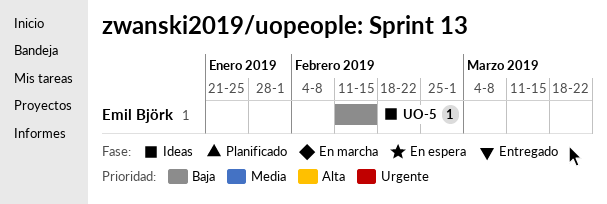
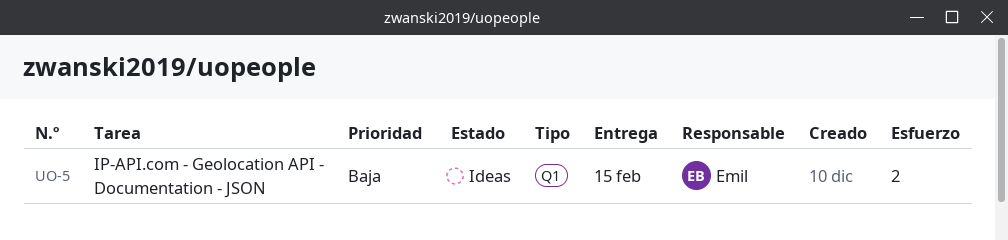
UO-5, estimate: 1 -> 2

